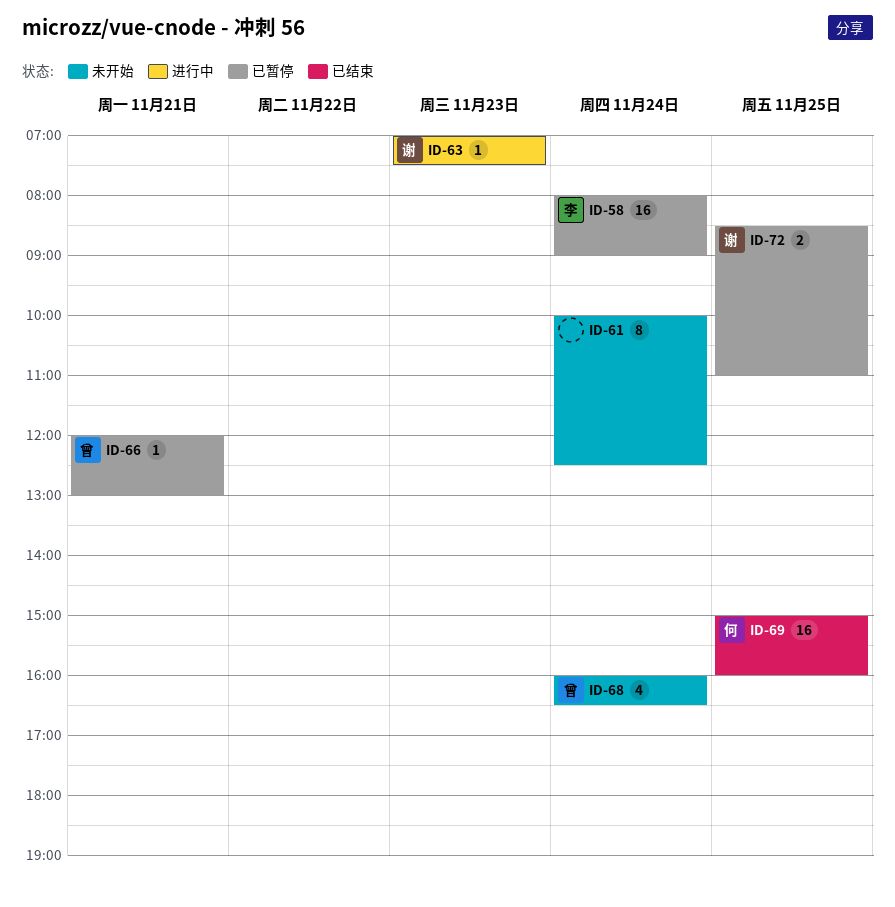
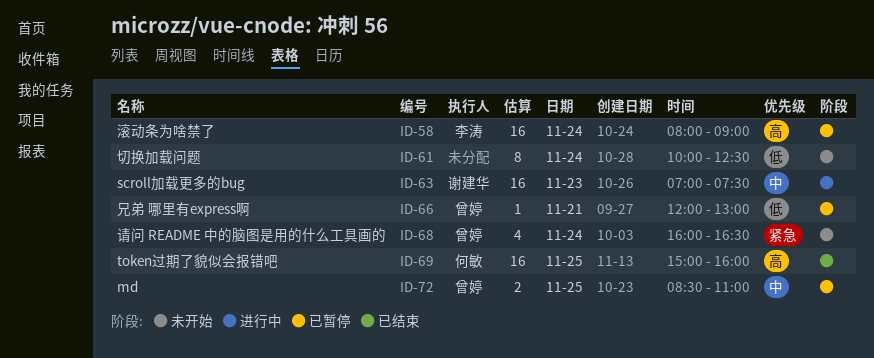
ID-63, estimate: 1 -> 16
ID-72, owner: 谢建华 -> 曾婷

